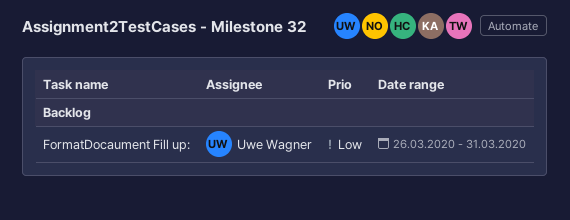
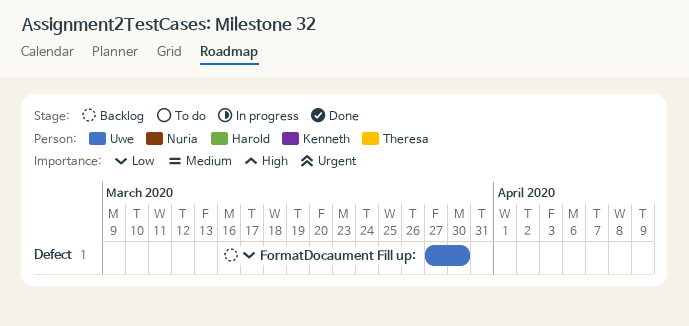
FormatDocaument Fill up:, start: Mar 26 -> Mar 27
FormatDocaument Fill up:, due: Mar 31 -> Mar 30

